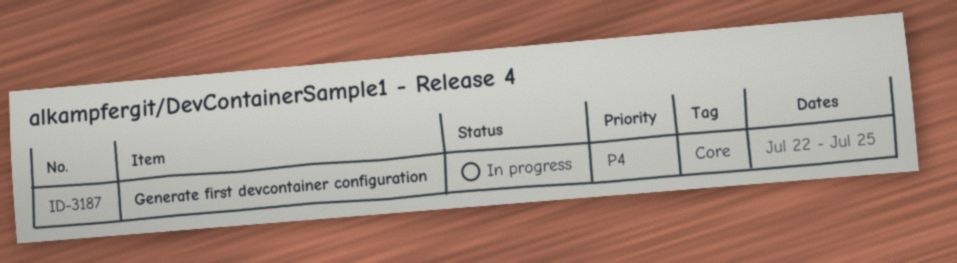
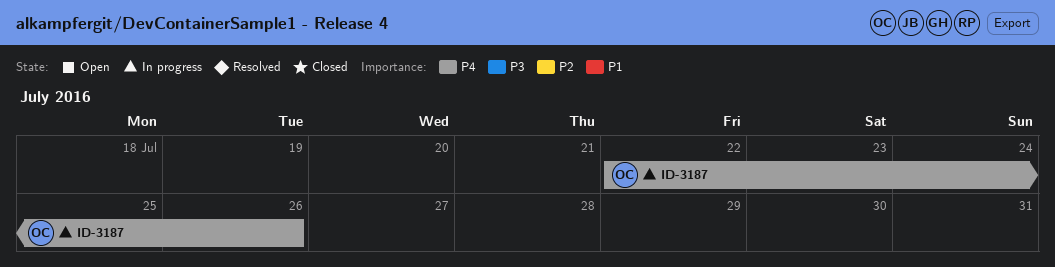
ID-3187, due: Jul 25 -> Jul 26

